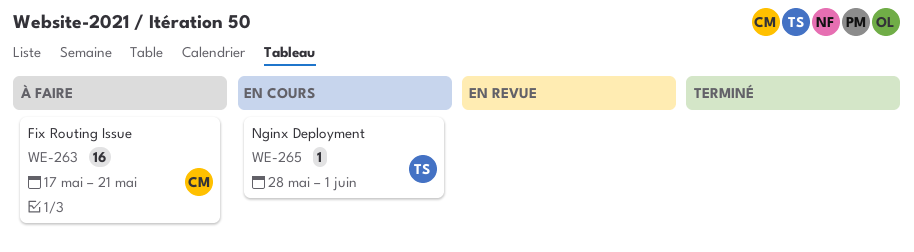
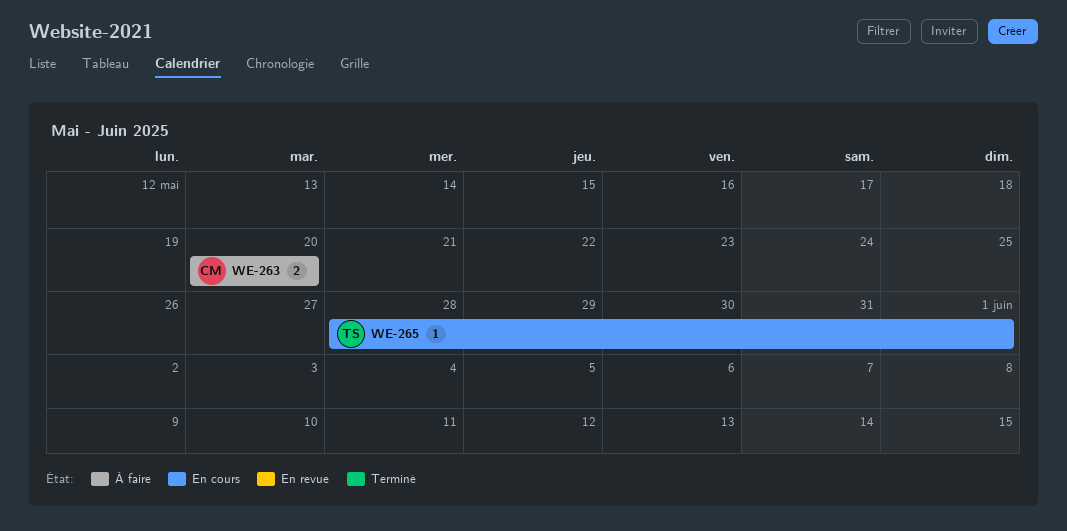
WE-263, estimate: 16 -> 2
WE-263, start: May 17 -> May 20
WE-263, due: May 21 -> May 20

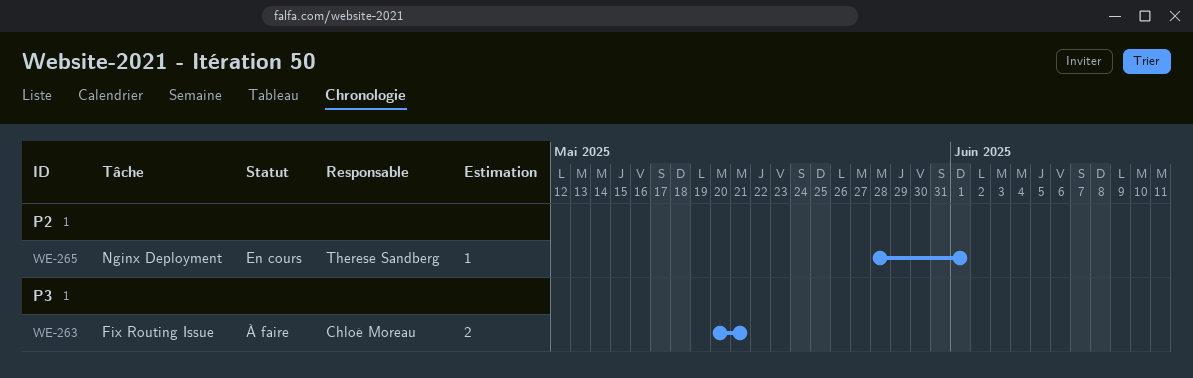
WE-263, due: May 20 -> May 21

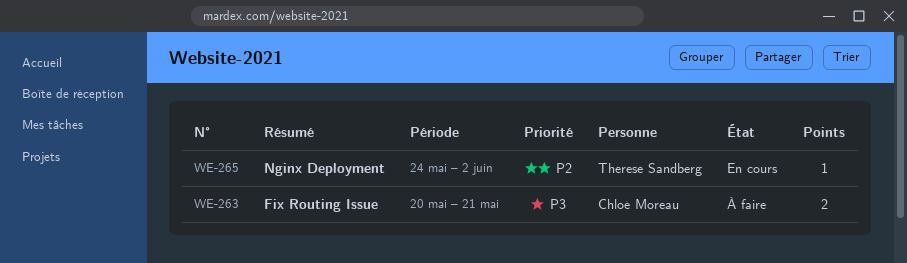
WE-265, start: May 28 -> May 24
WE-265, due: Jun 1 -> Jun 2

